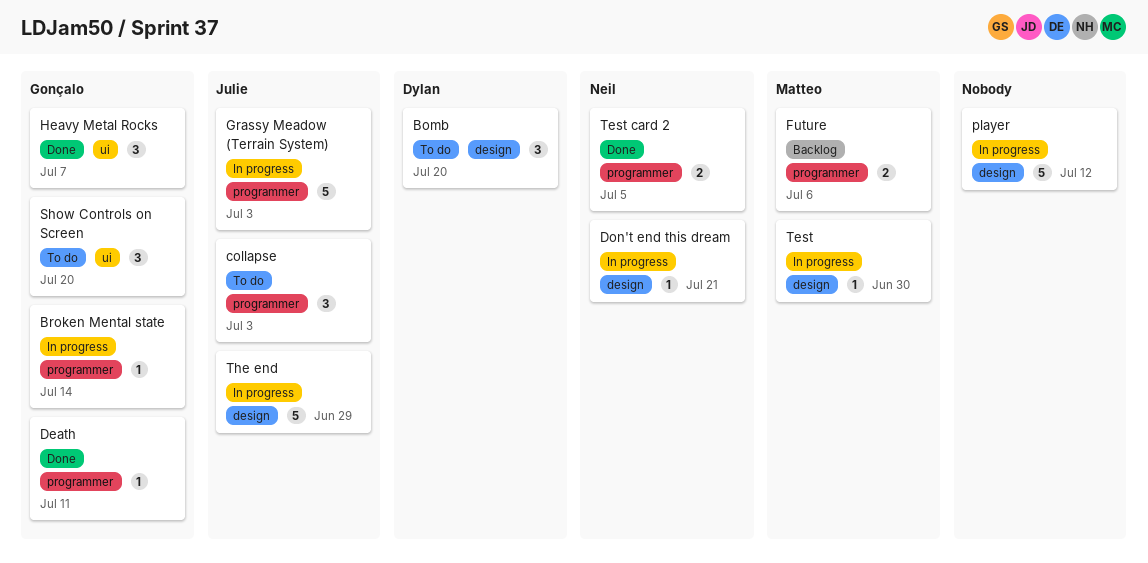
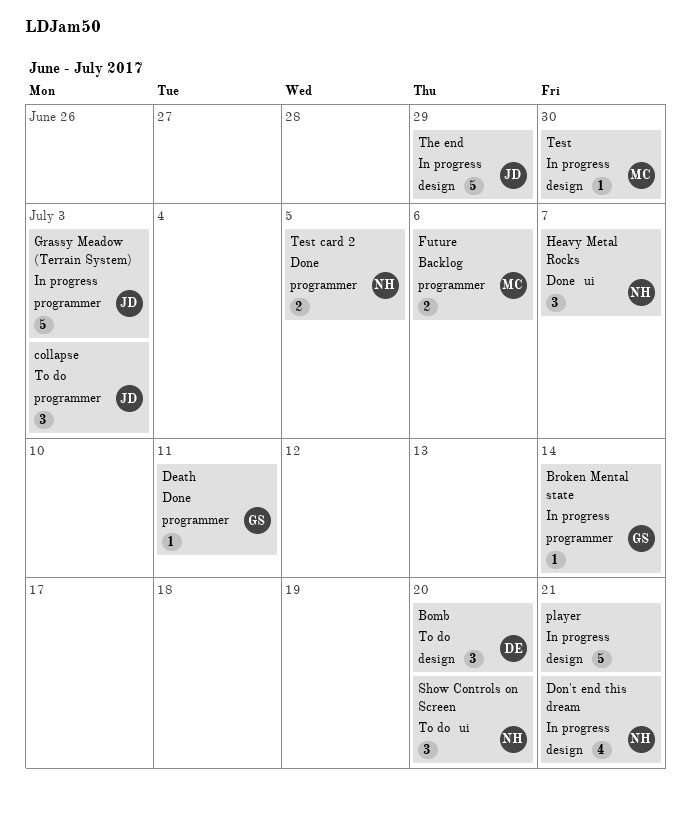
Don't end this dream, estimate: 1 -> 4
Heavy Metal Rocks, owner: Gonçalo -> Neil
player, due: Jul 12 -> Jul 21
Show Controls on Screen, owner: Gonçalo -> Neil

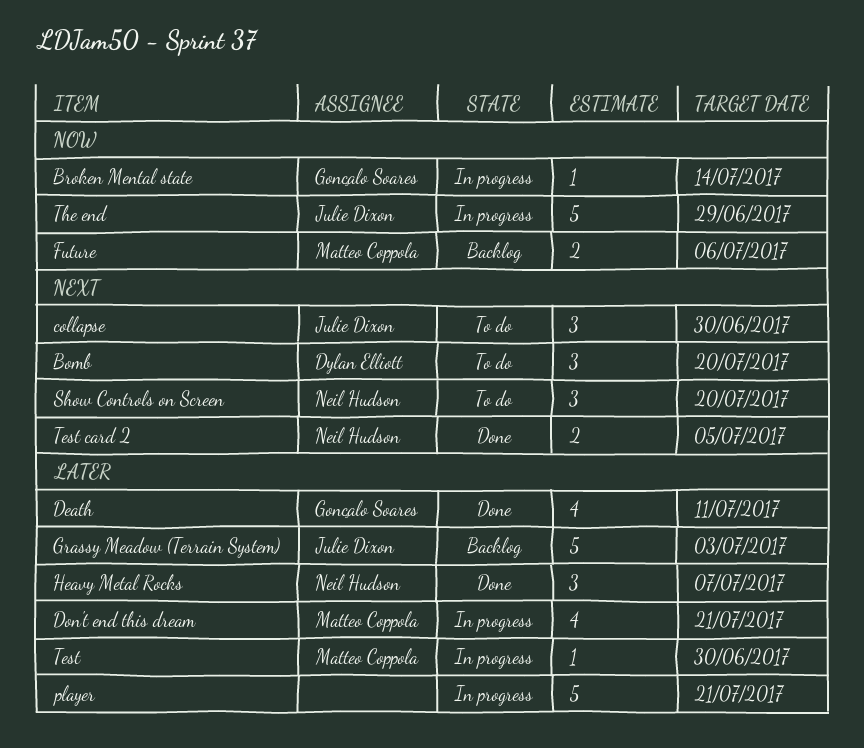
collapse, due: Jul 3 -> Jun 30
Death, estimate: 1 -> 4
Don't end this dream, owner: Neil Hudson -> Matteo Coppola
Grassy Meadow (Terrain System), status: In progress -> Backlog

